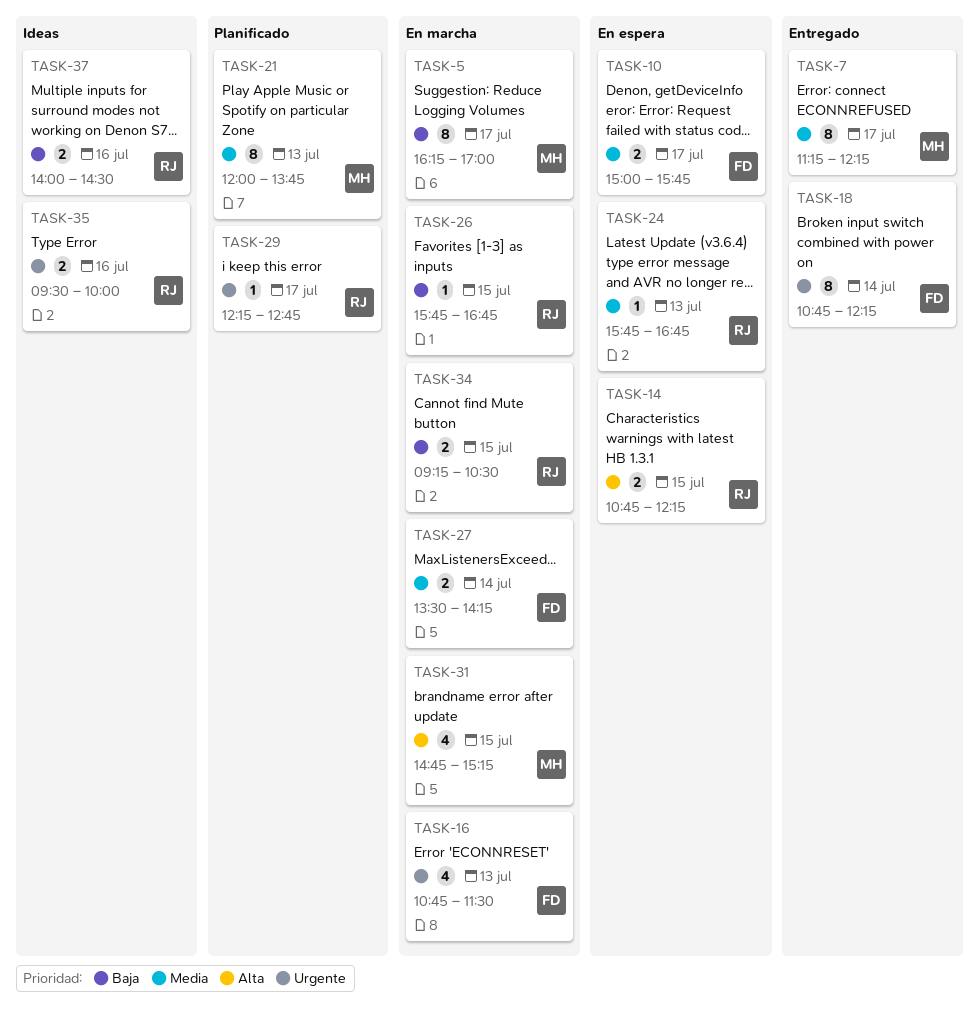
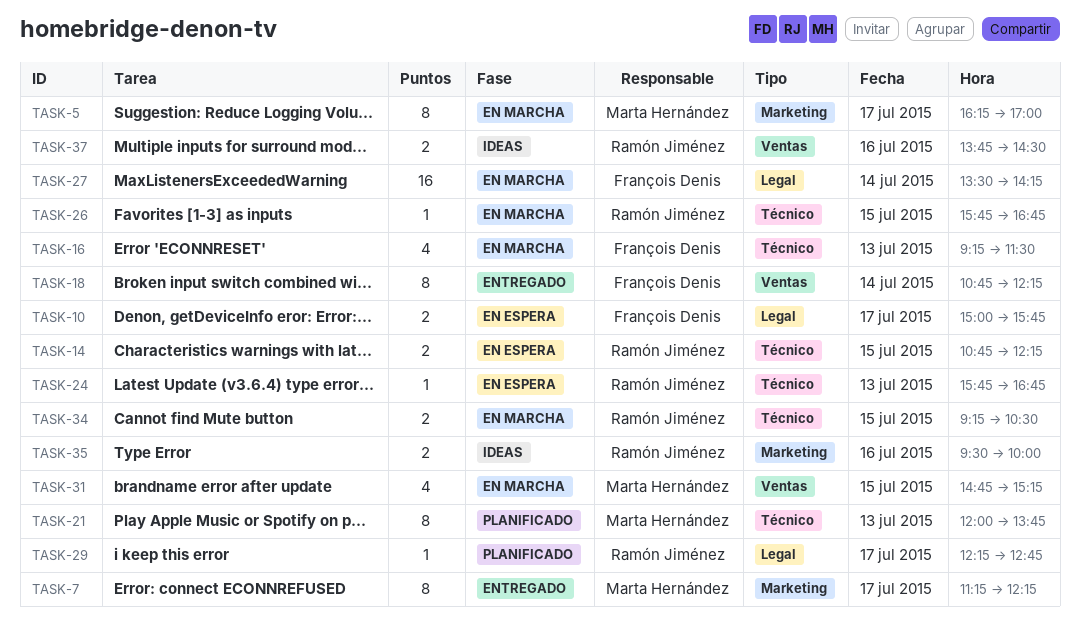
TASK-16, begins: 10:45 -> 09:15
TASK-27, estimate: 2 -> 16
TASK-37, begins: 14:00 -> 13:45

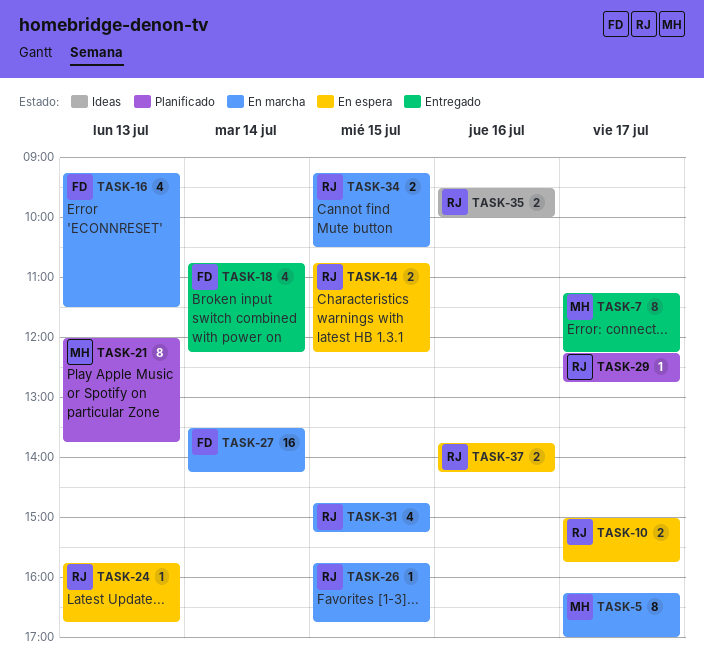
TASK-10, owner: François Denis -> Ramón Jiménez
TASK-18, estimate: 8 -> 4
TASK-31, owner: Marta Hernández -> Ramón Jiménez
TASK-37, status: Ideas -> En espera
TASK-37, ends: 14:30 -> 14:15

